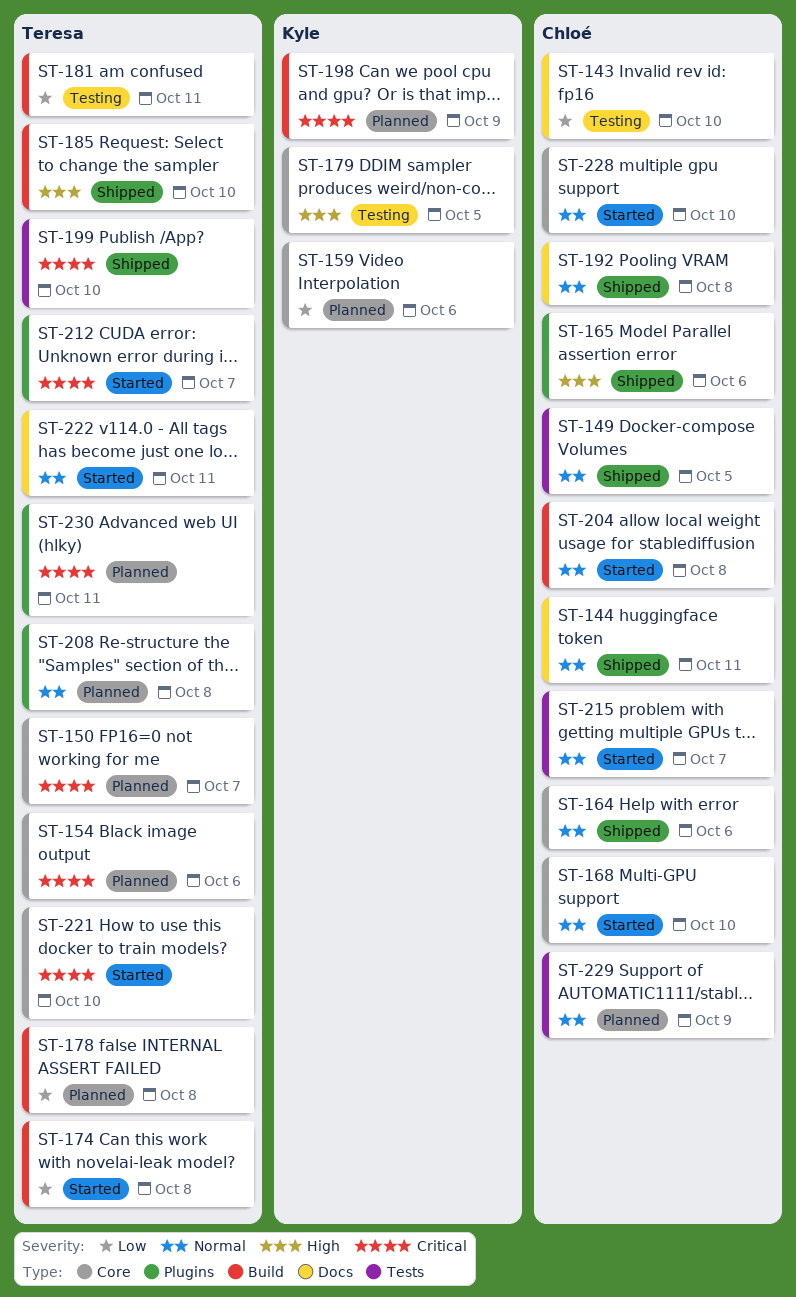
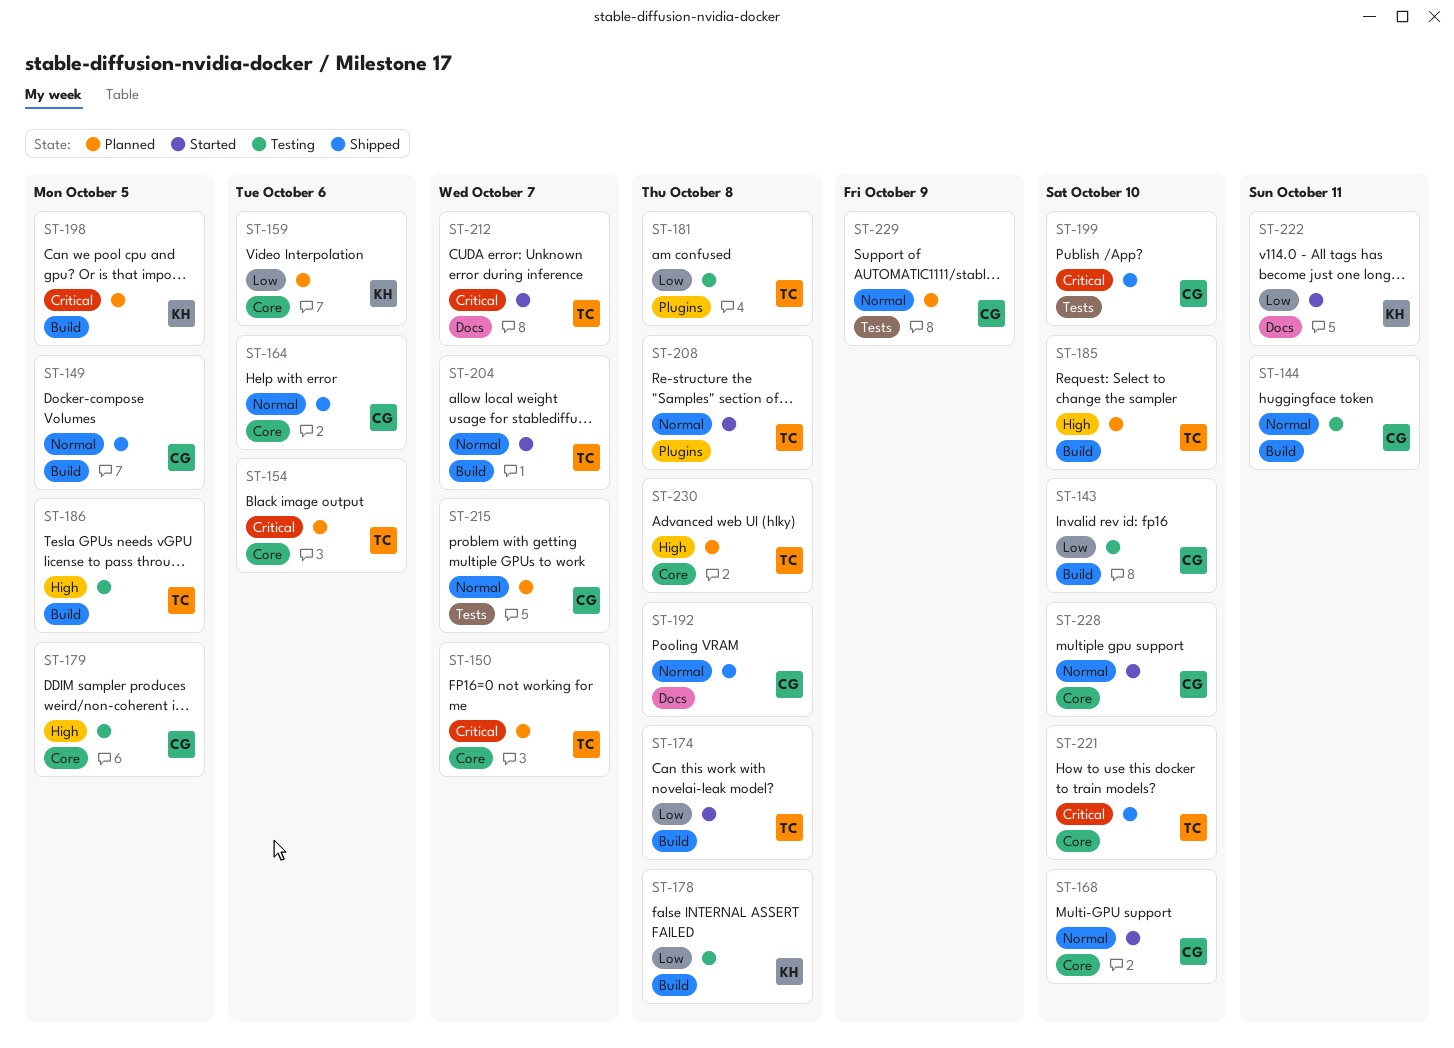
ST-143, label: Docs -> Build
ST-144, status: Shipped -> Testing
ST-144, label: Docs -> Build
ST-149, label: Tests -> Build
ST-165: present -> none
ST-178, status: Planned -> Testing
ST-178, owner: Teresa -> Kyle
ST-179, owner: Kyle -> Chloé
ST-181, label: Build -> Plugins
ST-181, due: Oct 11 -> Oct 8
ST-185, status: Shipped -> Planned
ST-186: none -> present
ST-198, due: Oct 9 -> Oct 5
ST-199, owner: Teresa -> Chloé
ST-204, owner: Chloé -> Teresa
ST-204, due: Oct 8 -> Oct 7
ST-208, status: Planned -> Started
ST-212, label: Plugins -> Docs
ST-215, status: Started -> Planned
ST-221, status: Started -> Shipped
ST-222, owner: Teresa -> Kyle
ST-222, priority: Normal -> Low
ST-230, priority: Critical -> High
ST-230, label: Plugins -> Core
ST-230, due: Oct 11 -> Oct 8

